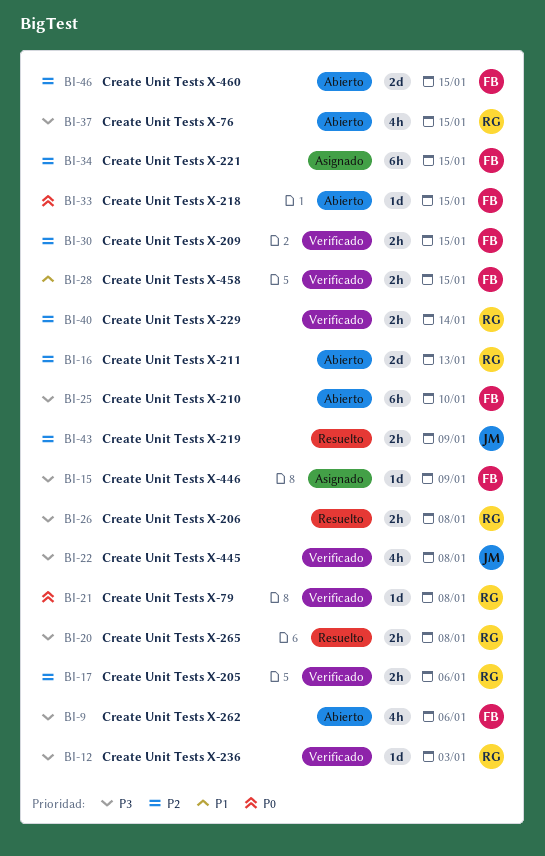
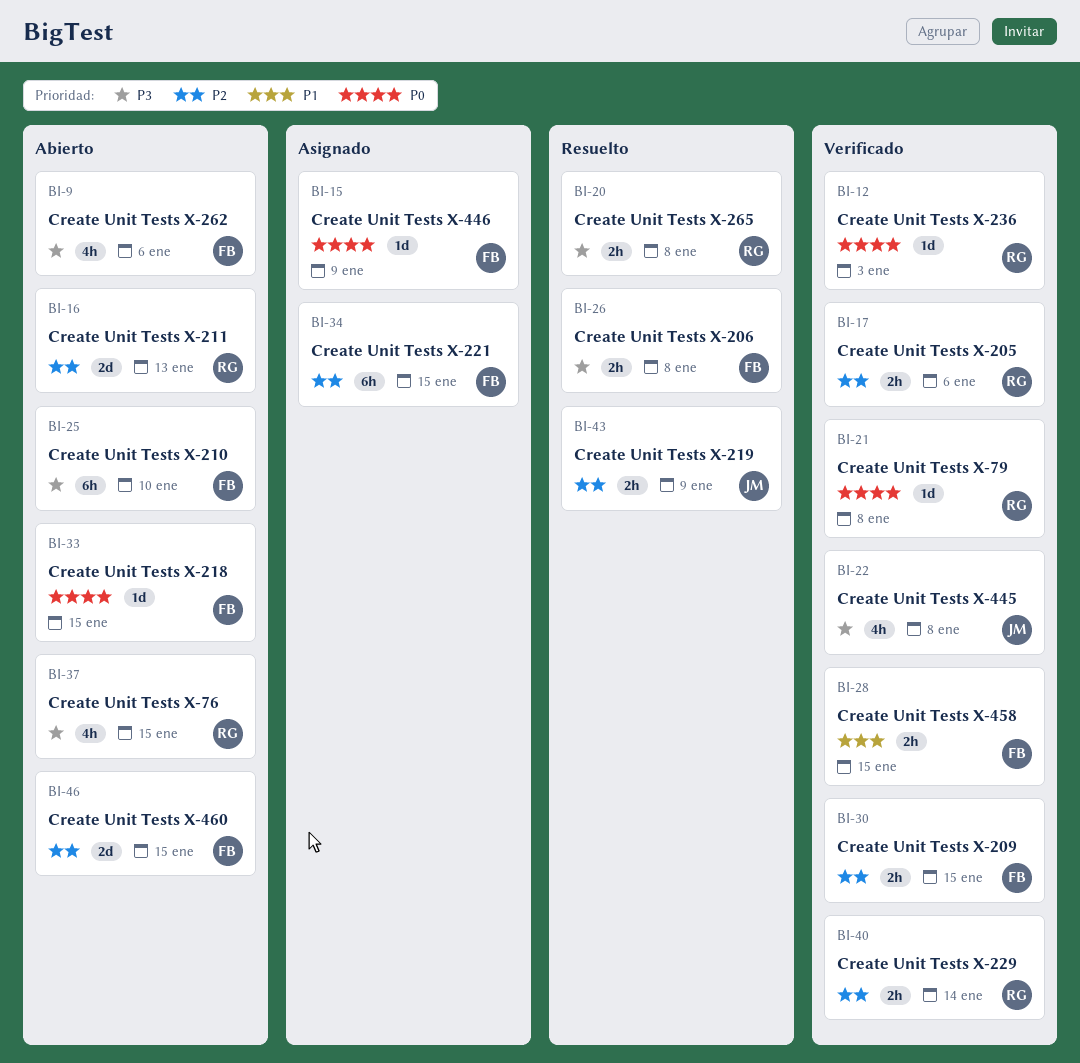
BI-12, priority: P3 -> P0
BI-15, priority: P3 -> P0
BI-26, owner: RG -> FB

